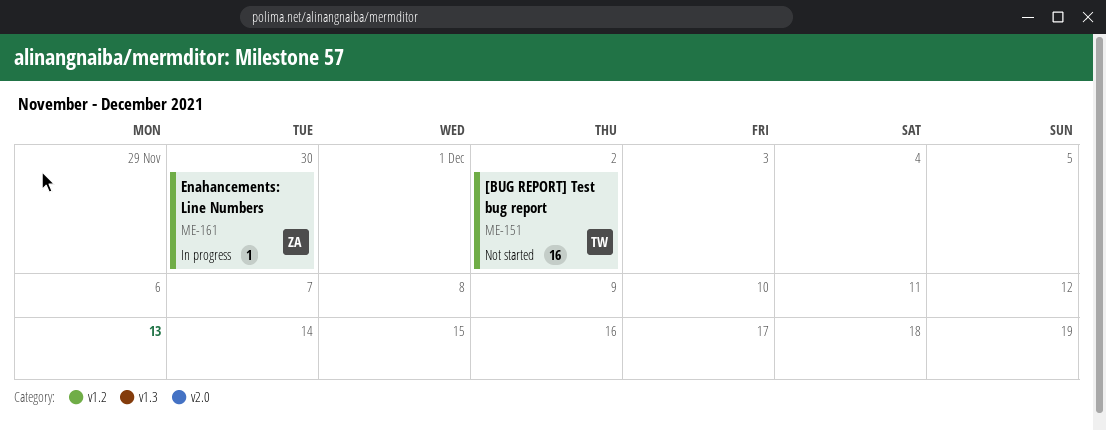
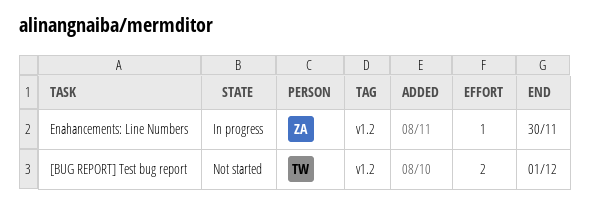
[BUG REPORT] Test bug report, estimate: 16 -> 2
[BUG REPORT] Test bug report, due: Dec 2 -> Dec 1

